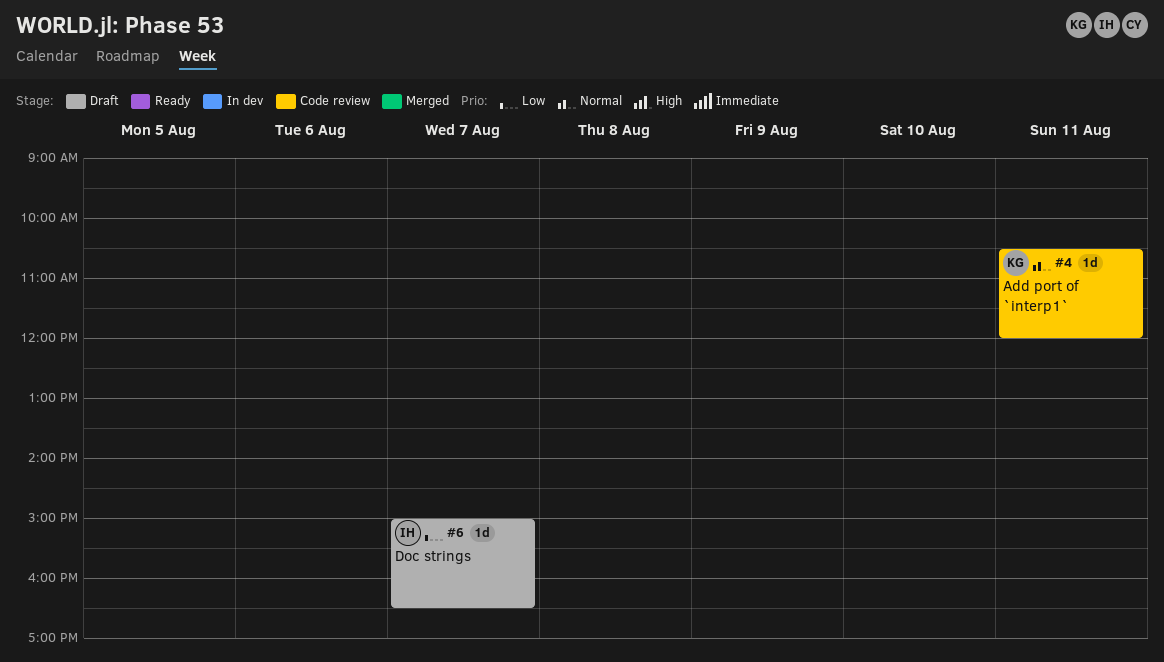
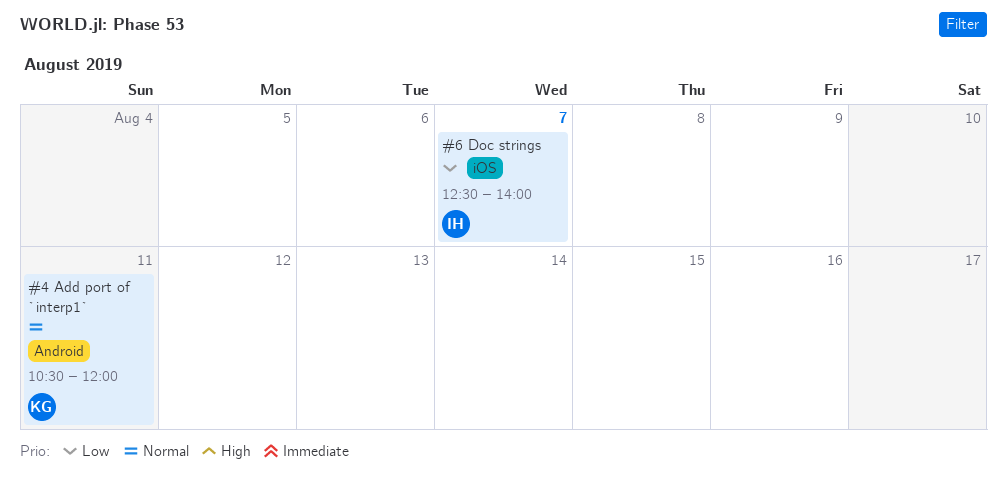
#6, begins: 15:00 -> 12:30
#6, ends: 16:30 -> 14:00

